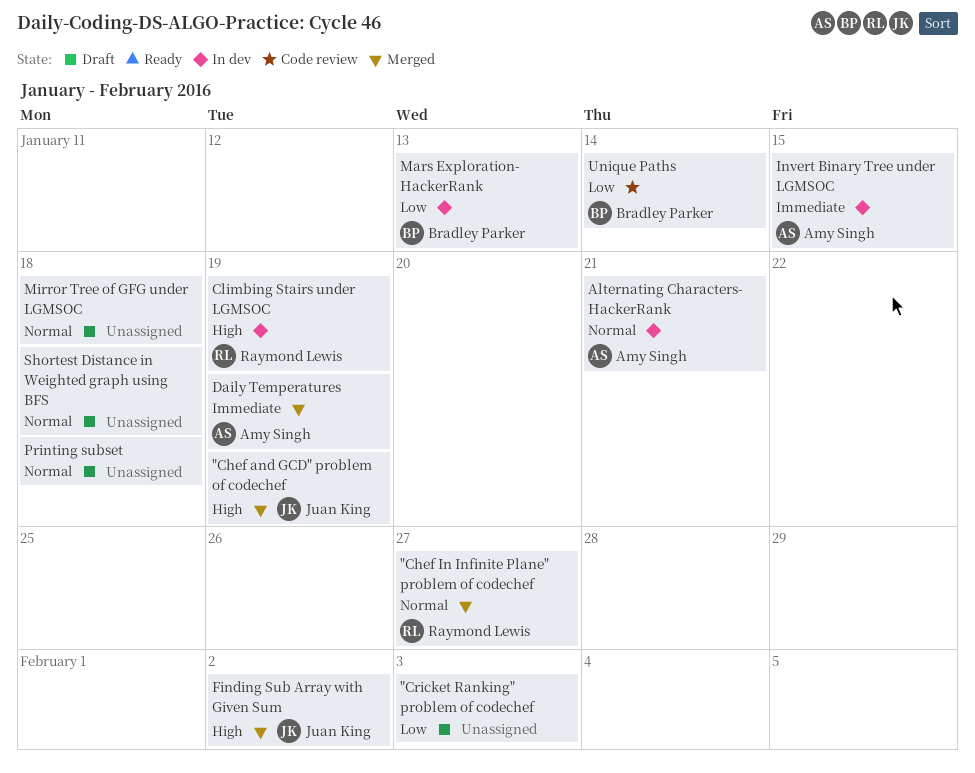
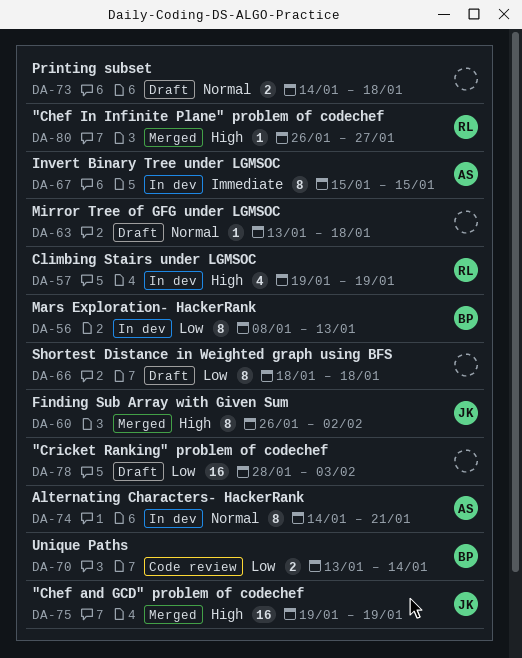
"Chef In Infinite Plane" problem of codechef, priority: Normal -> High
Daily Temperatures: present -> none
Shortest Distance in Weighted graph using BFS, priority: Normal -> Low

